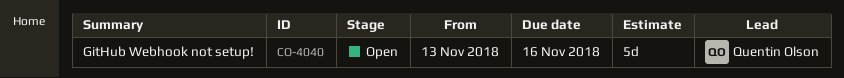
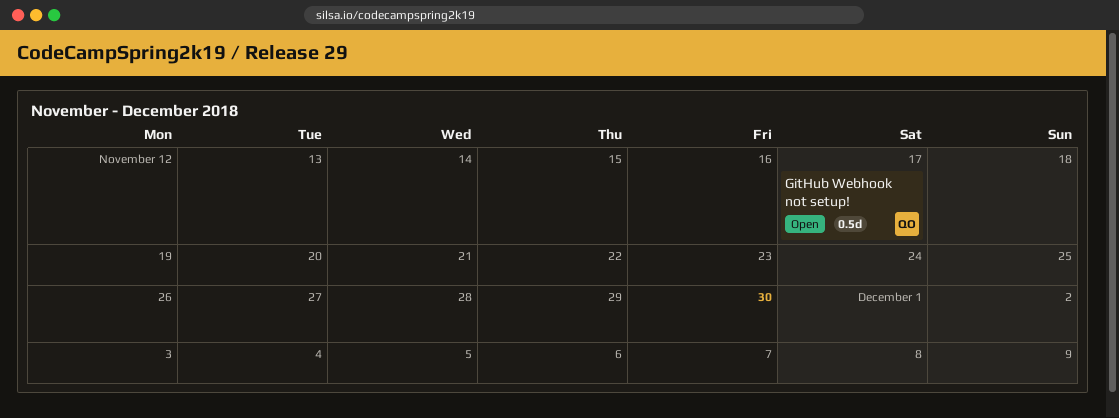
GitHub Webhook not setup!, estimate: 5d -> 0.5d
GitHub Webhook not setup!, due: Nov 16 -> Nov 17

